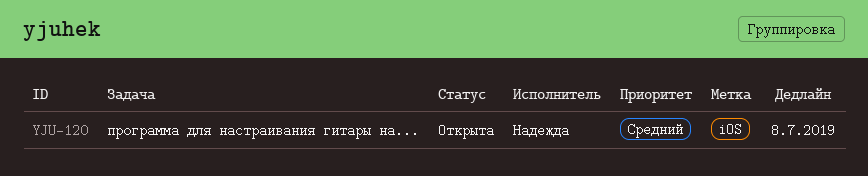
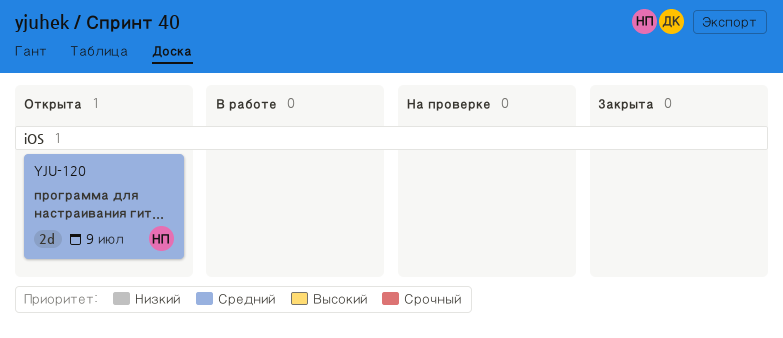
YJU-120, due: Jul 8 -> Jul 9

